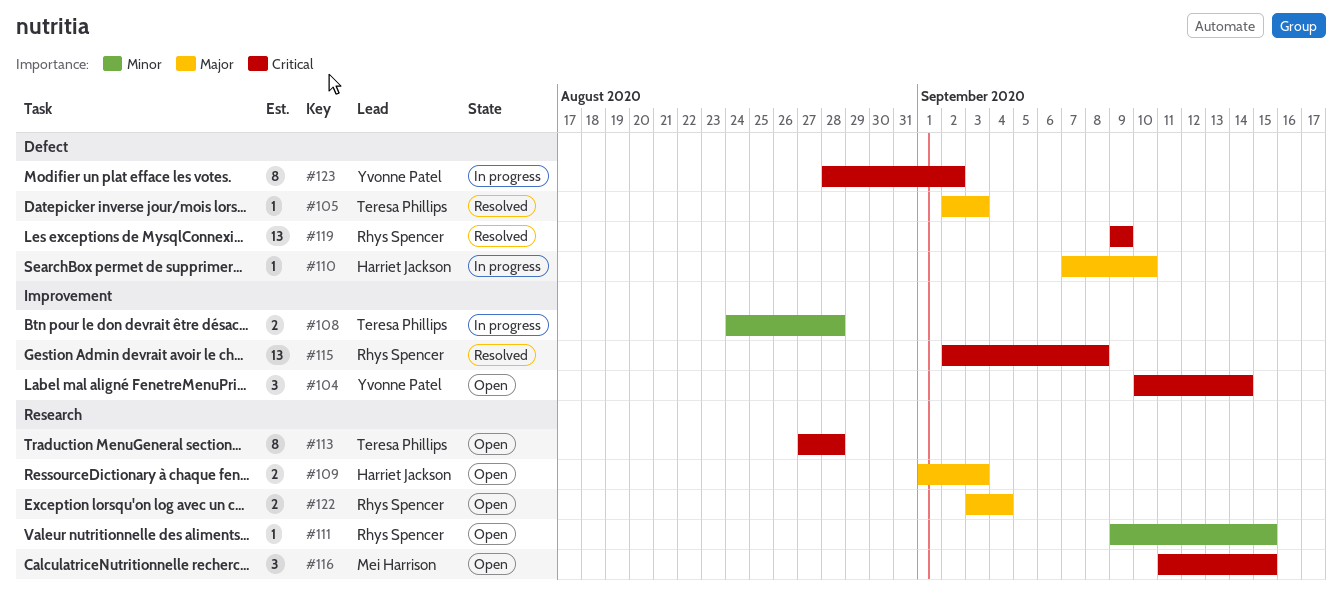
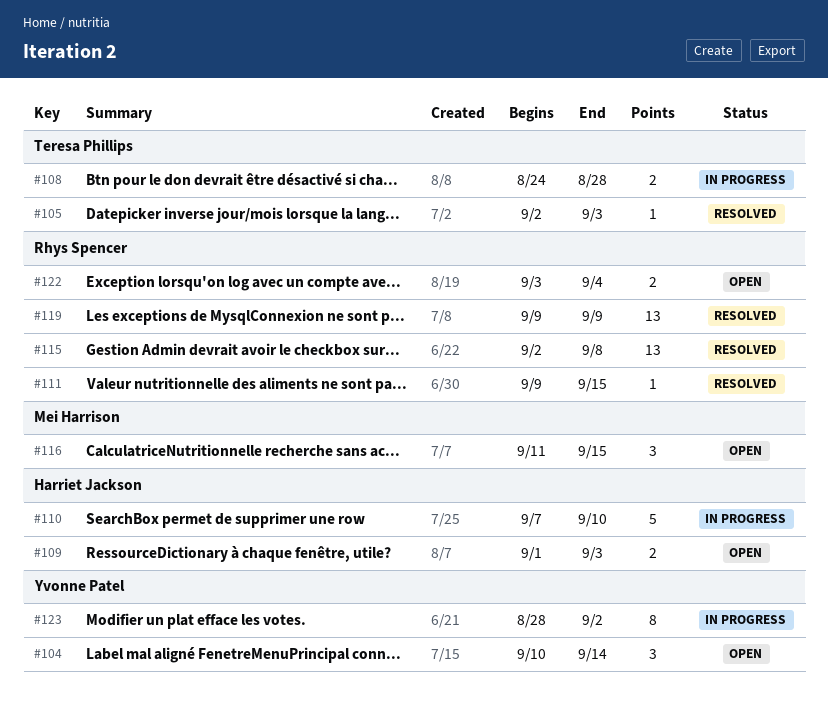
#110, estimate: 1 -> 5
#111, status: Open -> Resolved
#113: present -> none

